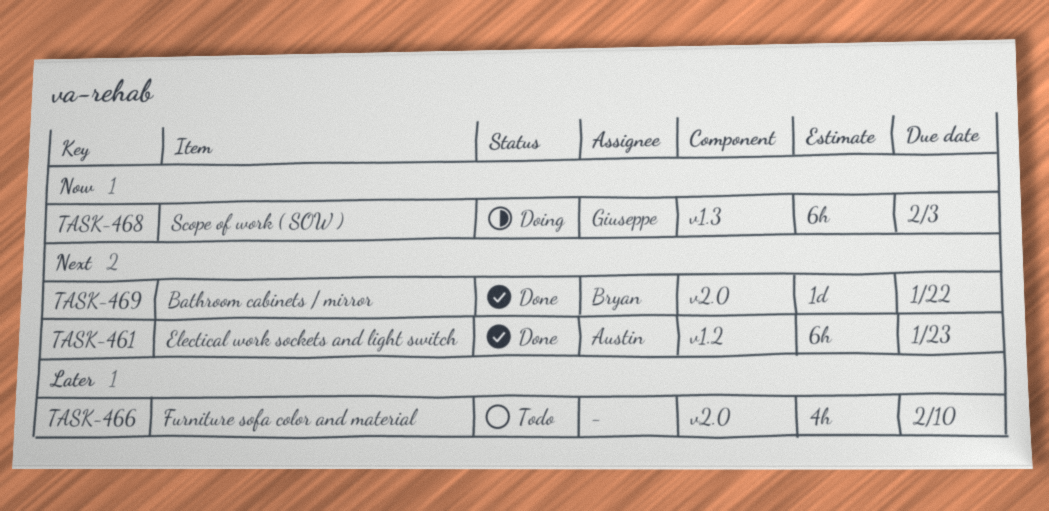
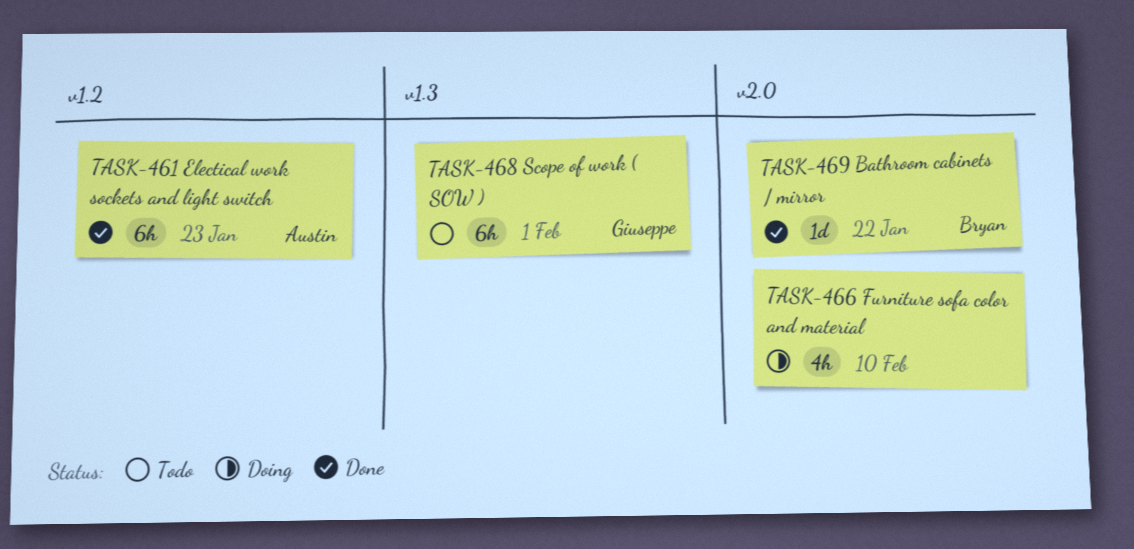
TASK-466, status: Todo -> Doing
TASK-468, status: Doing -> Todo
TASK-468, due: Feb 3 -> Feb 1

